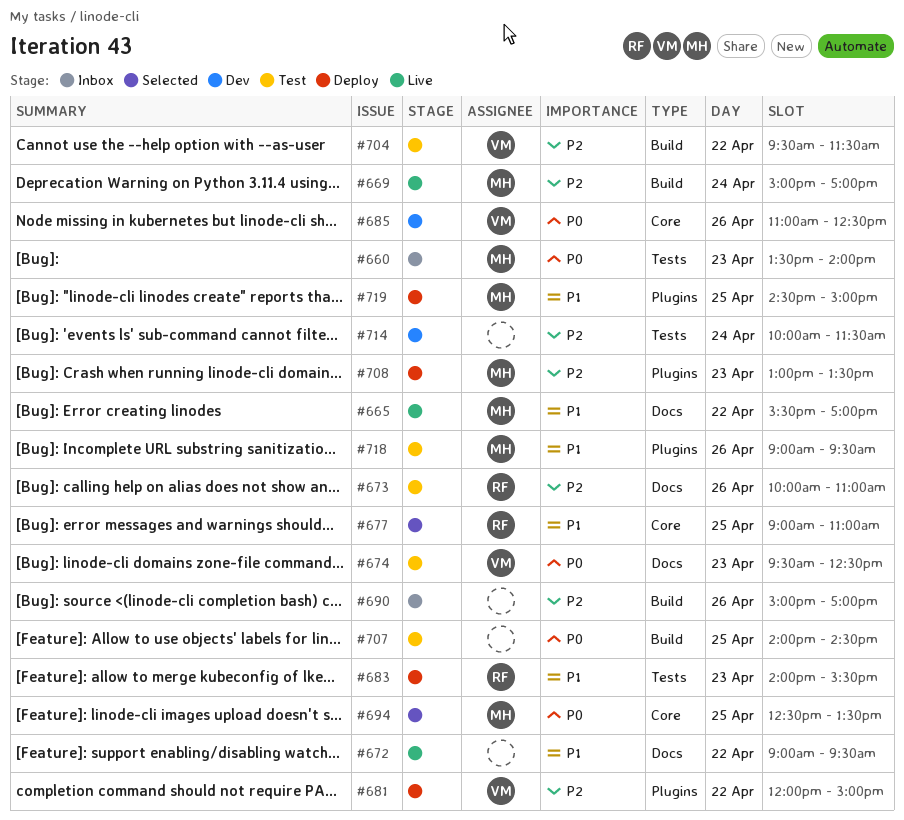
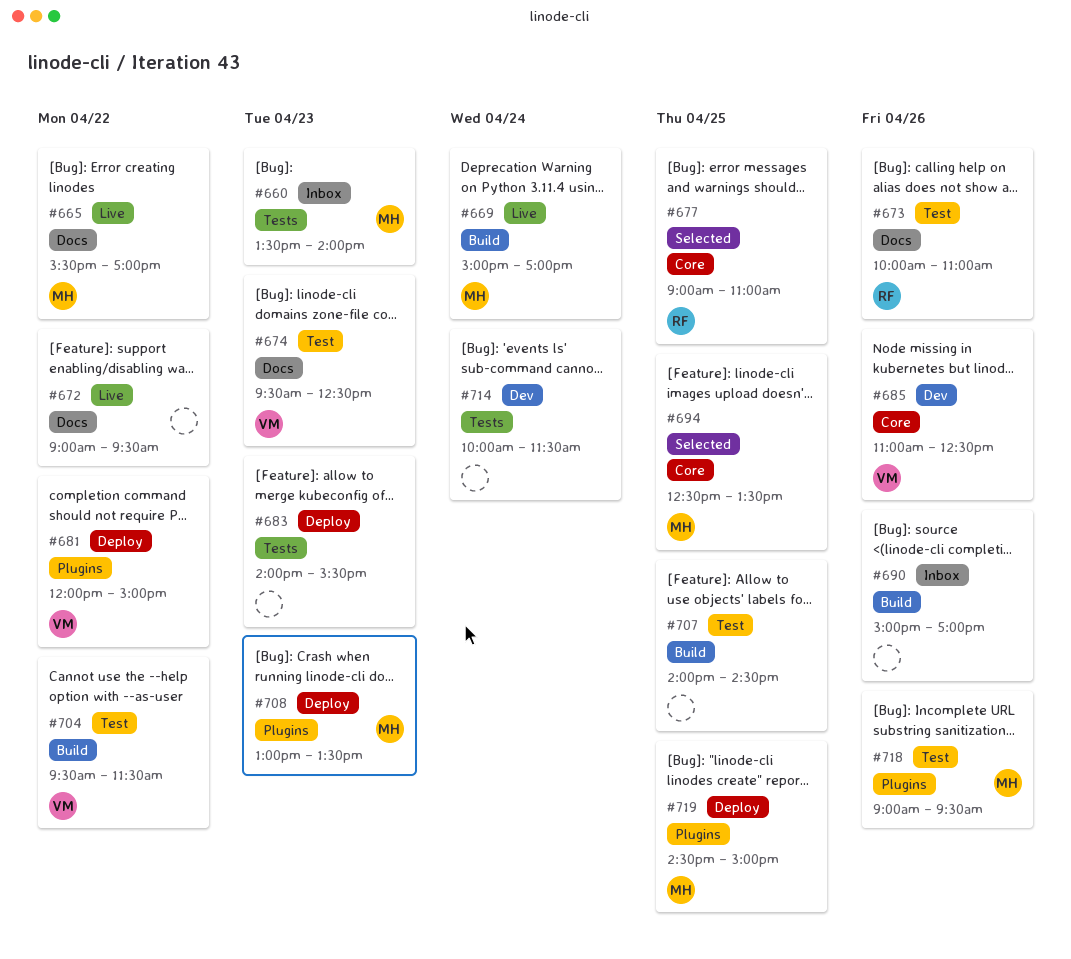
#683, owner: RF -> none

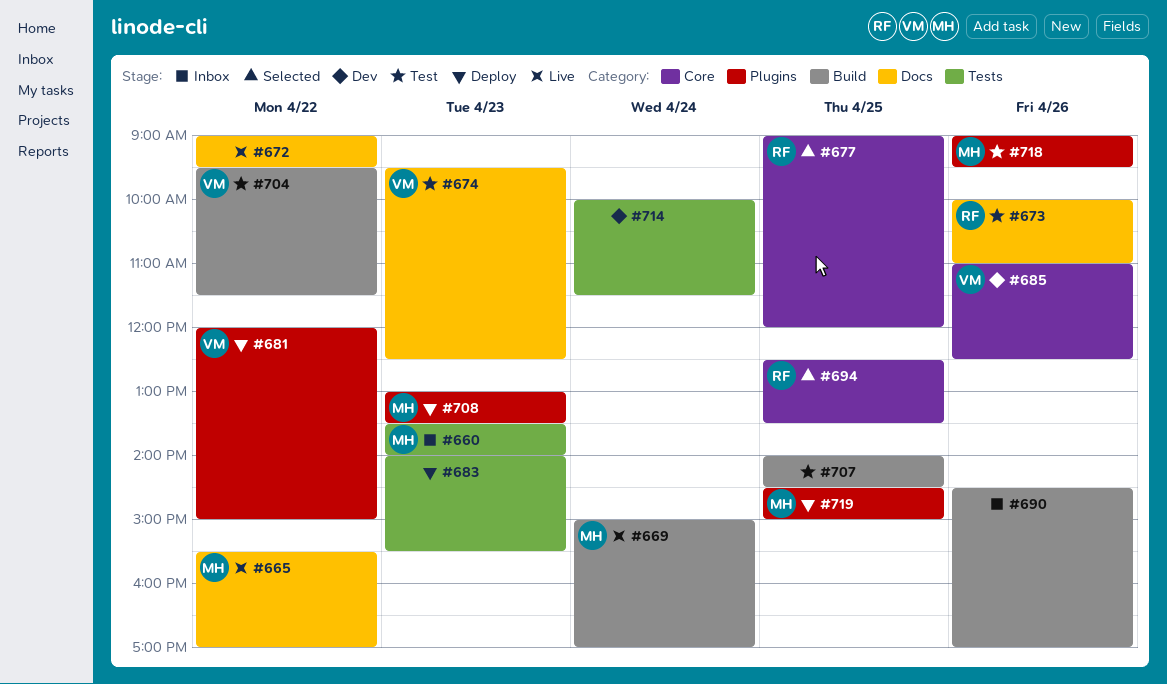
#677, ends: 11:00 -> 12:00
#690, begins: 15:00 -> 14:30
#694, owner: MH -> RF

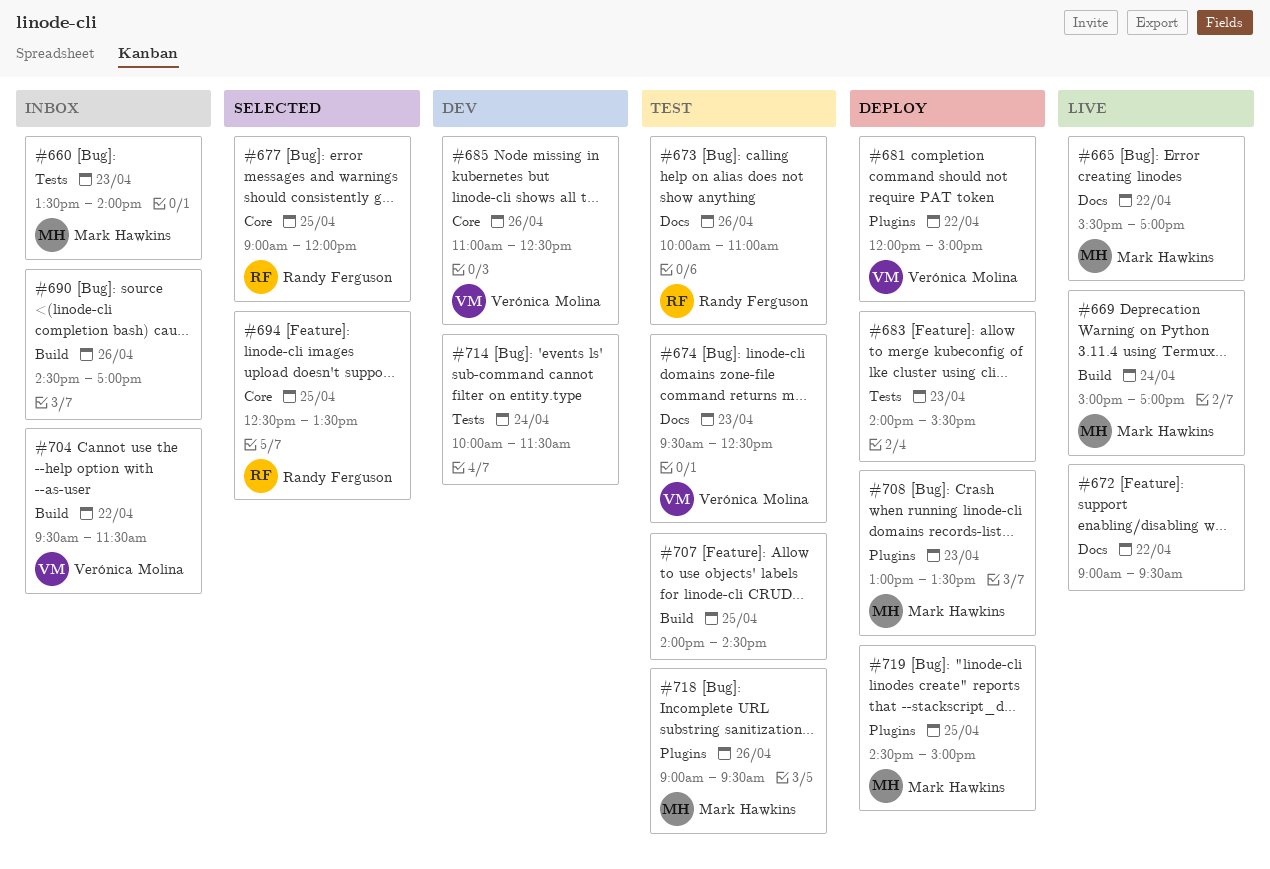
#704, status: Test -> Inbox

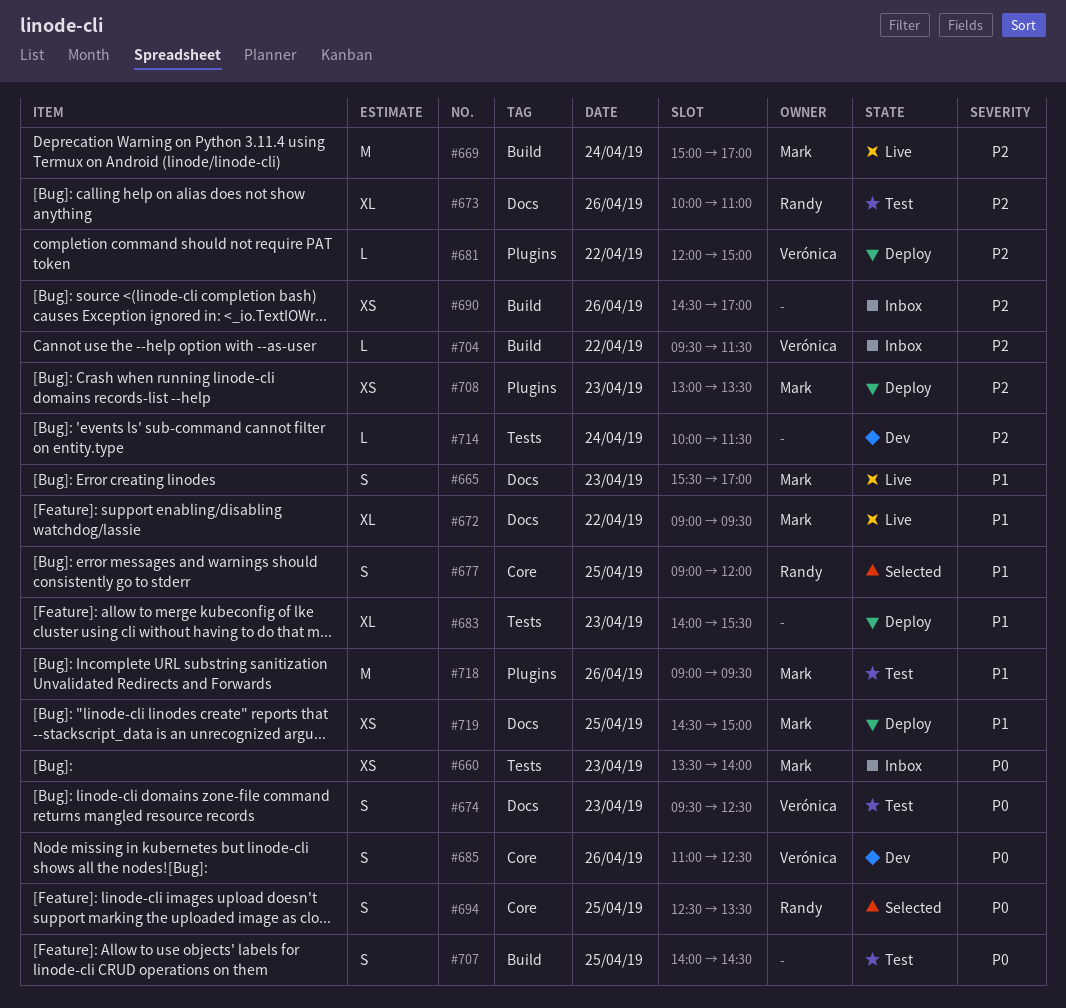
#665, day: Apr 22 -> Apr 23
#672, owner: none -> Mark Hawkins
#719, label: Plugins -> Docs

